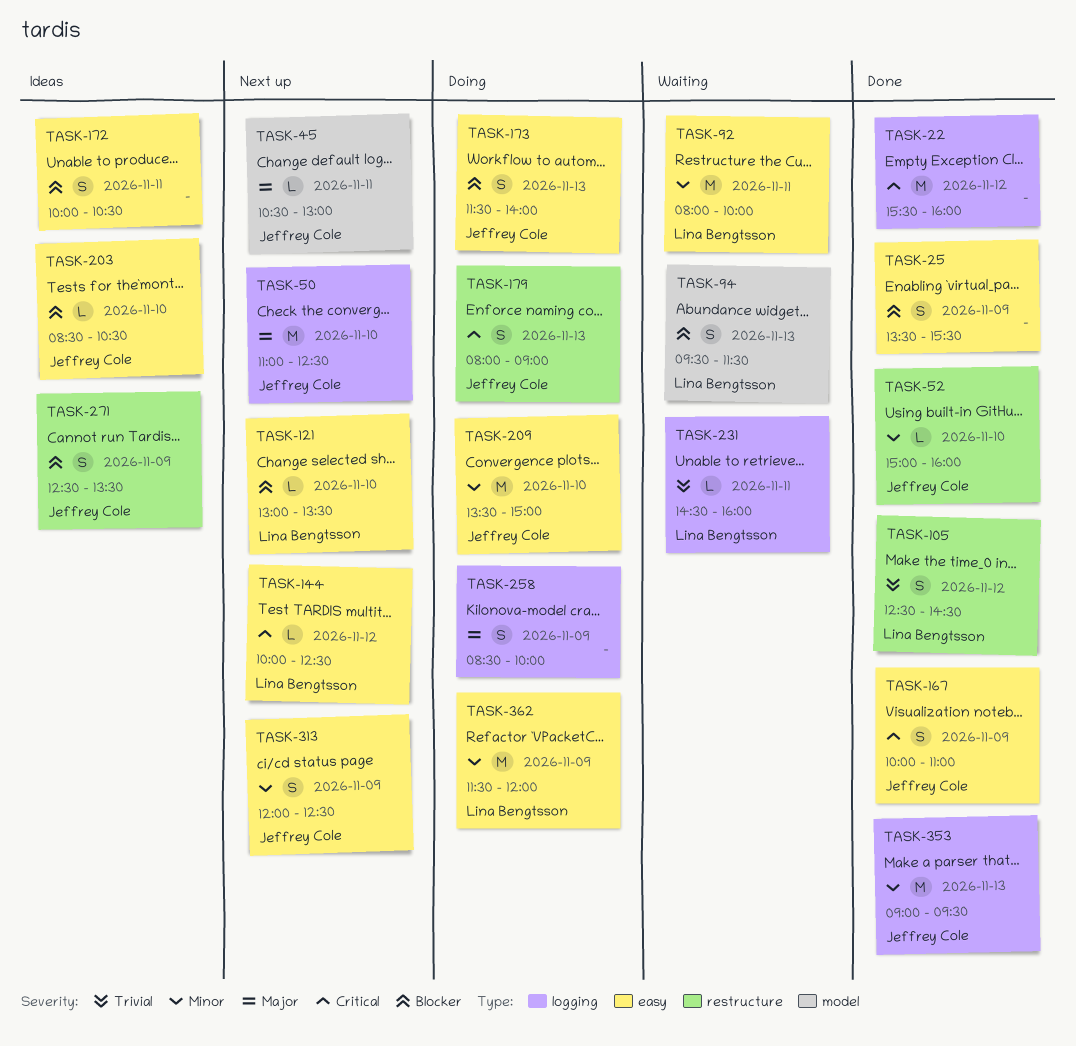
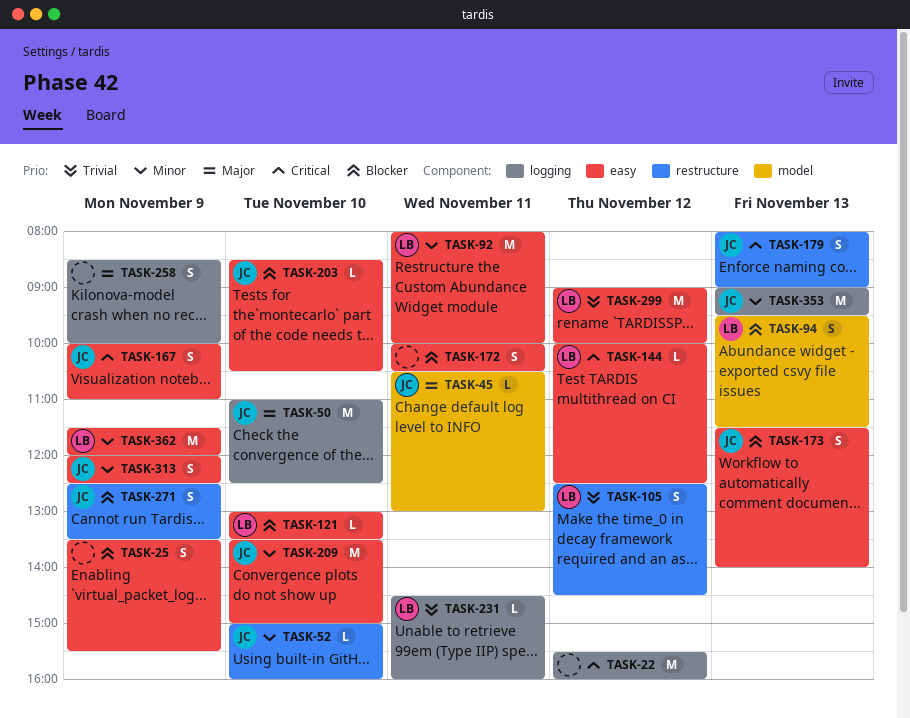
TASK-299: none -> present

